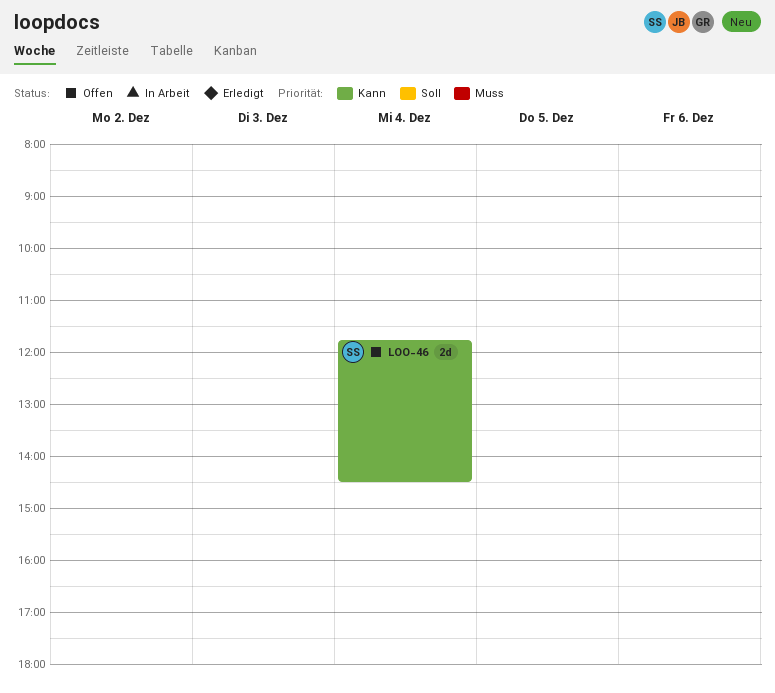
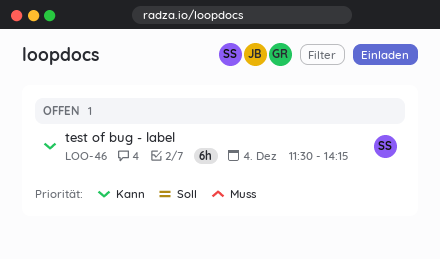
LOO-46, estimate: 2d -> 6h
LOO-46, begins: 11:45 -> 11:30
LOO-46, ends: 14:30 -> 14:15

